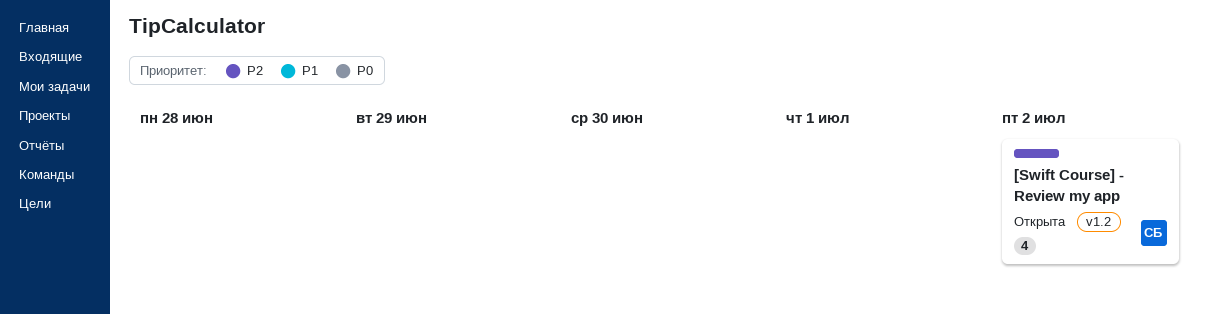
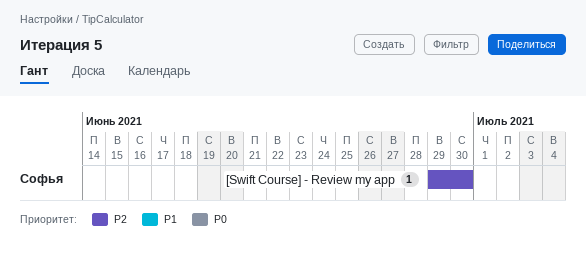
[Swift Course] - Review my app, estimate: 4 -> 1
[Swift Course] - Review my app, due: Jul 2 -> Jun 30

